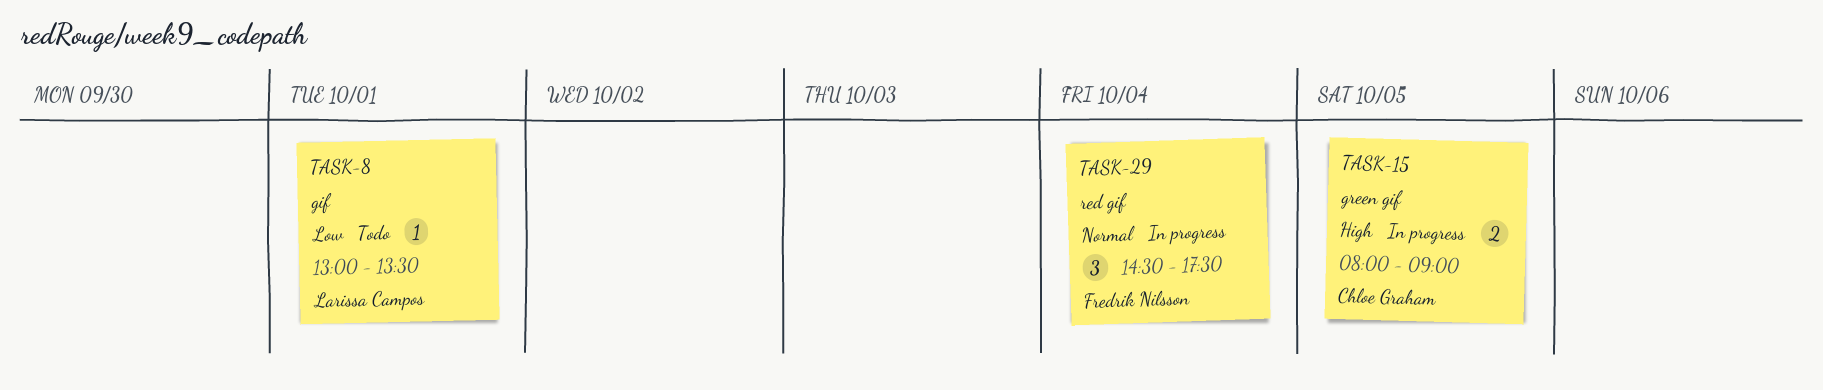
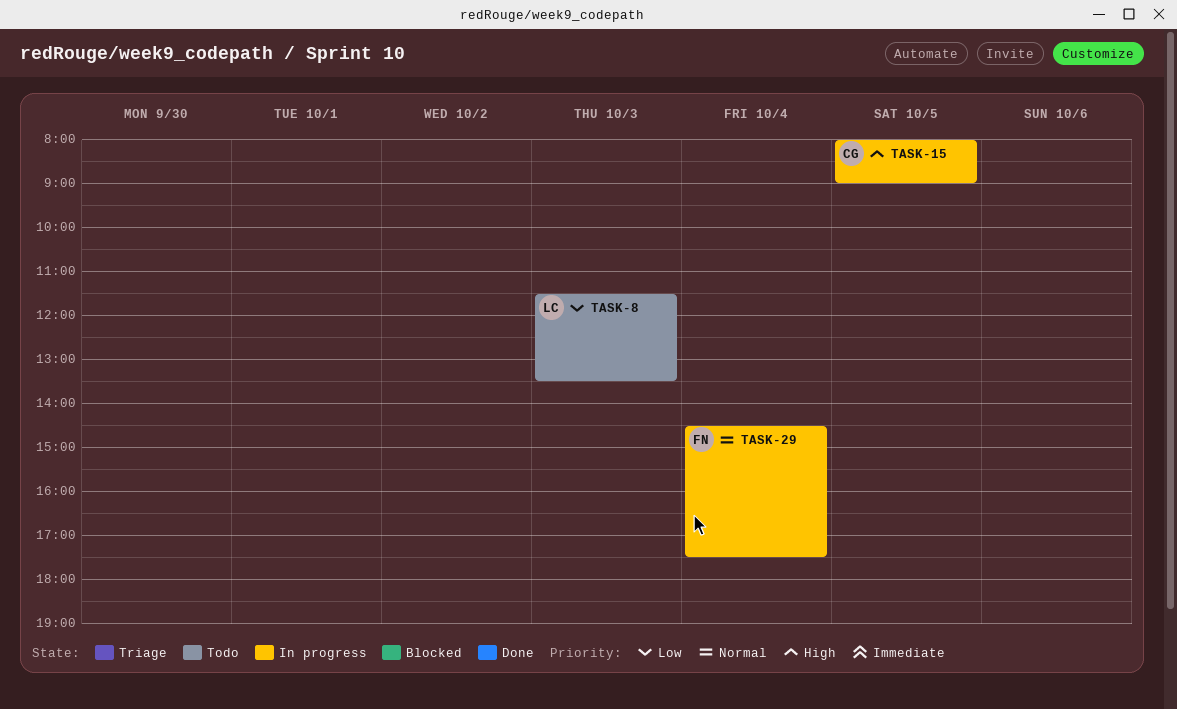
TASK-8, day: Oct 1 -> Oct 3
TASK-8, begins: 13:00 -> 11:30

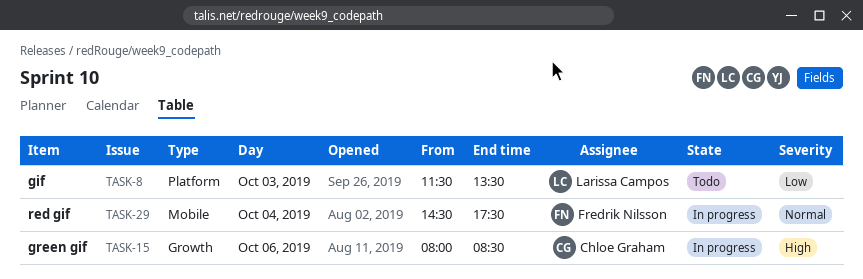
TASK-15, day: Oct 5 -> Oct 6
TASK-15, ends: 09:00 -> 08:30

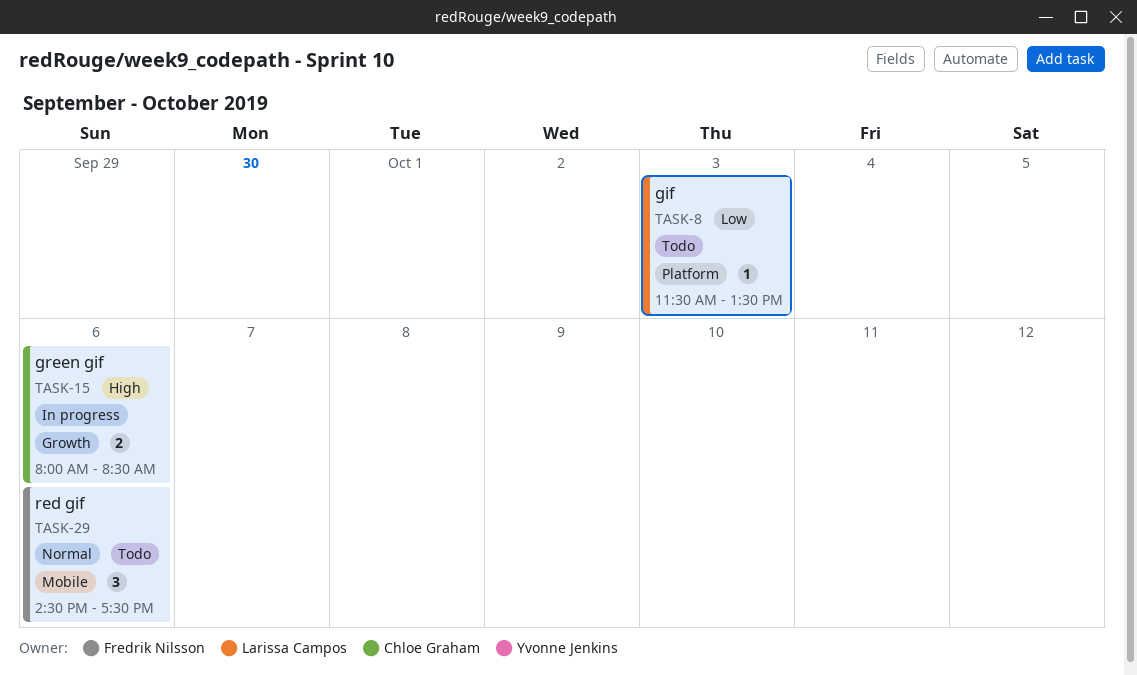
TASK-29, status: In progress -> Todo
TASK-29, day: Oct 4 -> Oct 6

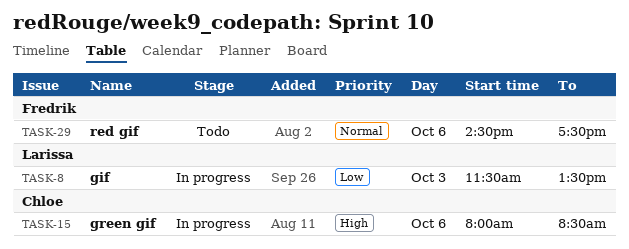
TASK-8, status: Todo -> In progress

